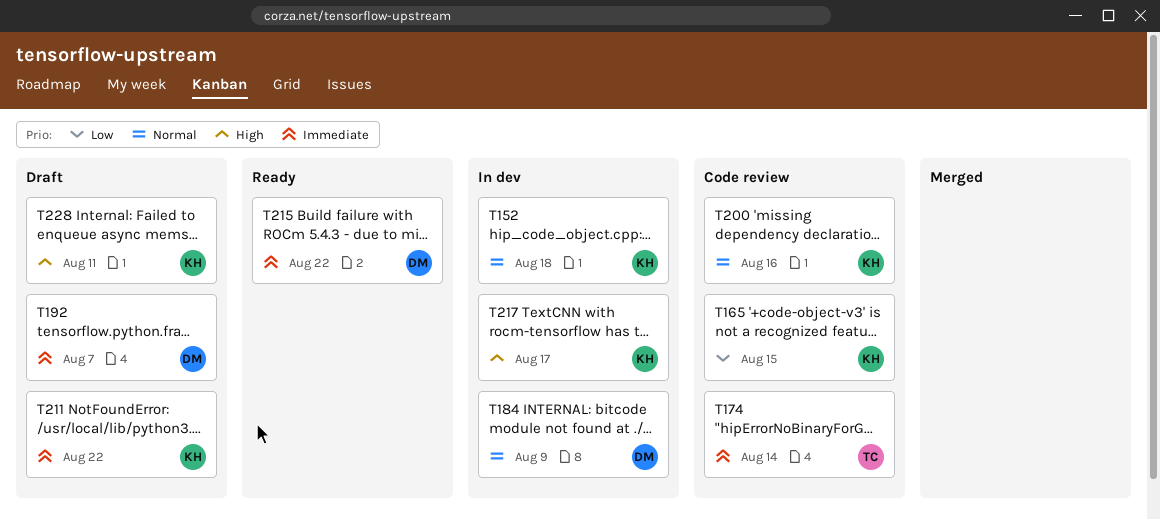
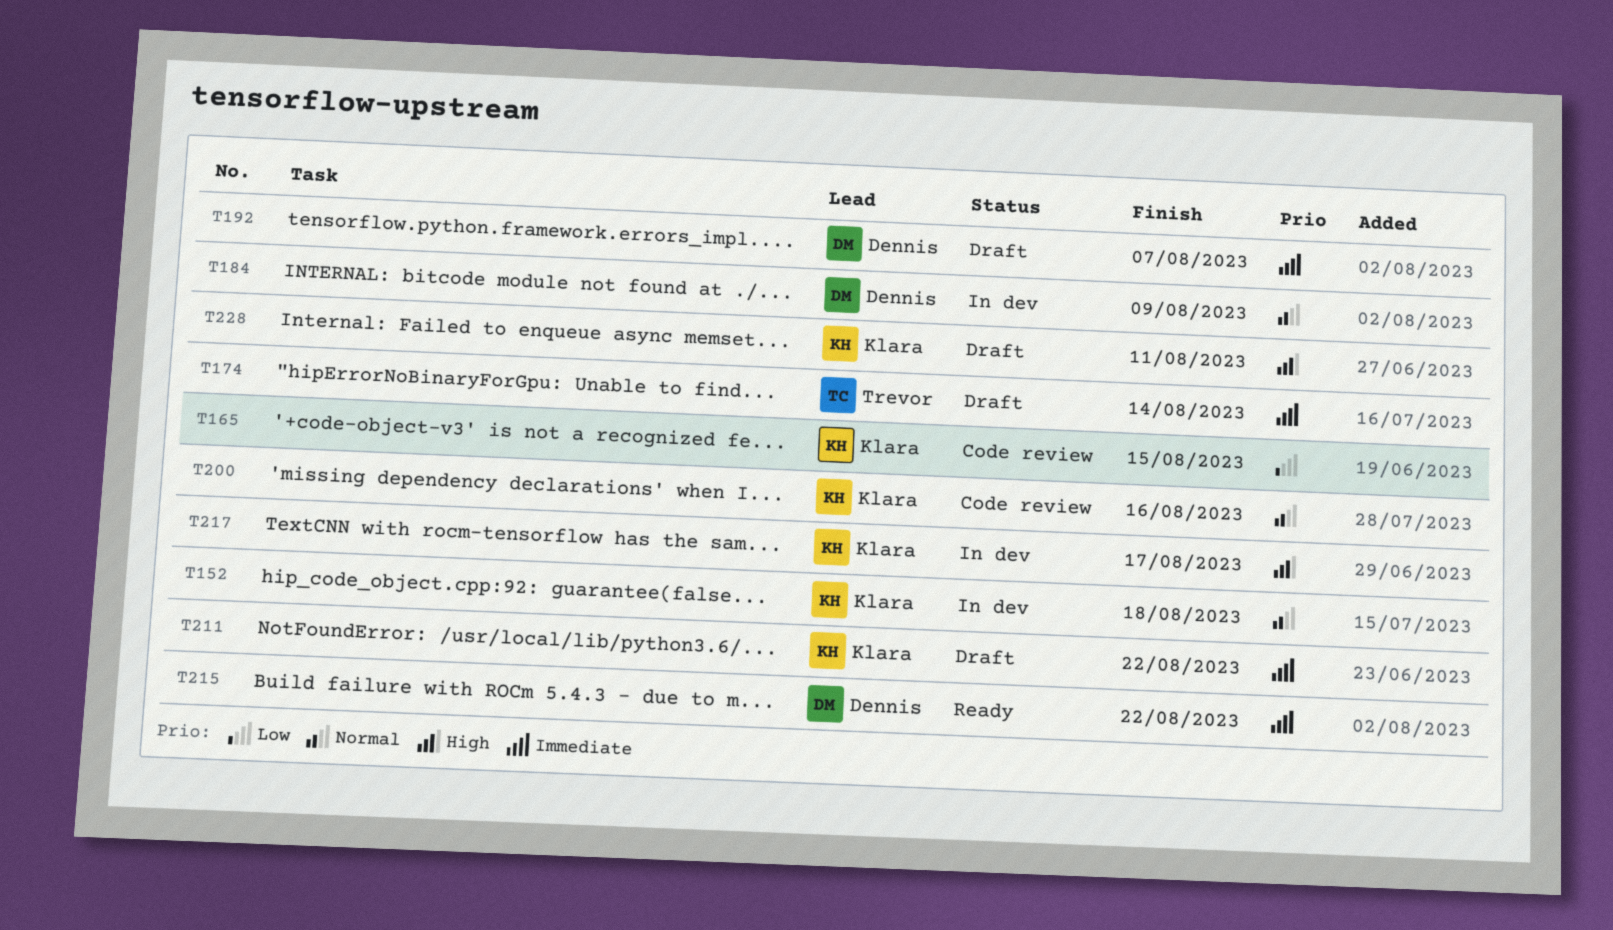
T174, status: Code review -> Draft

